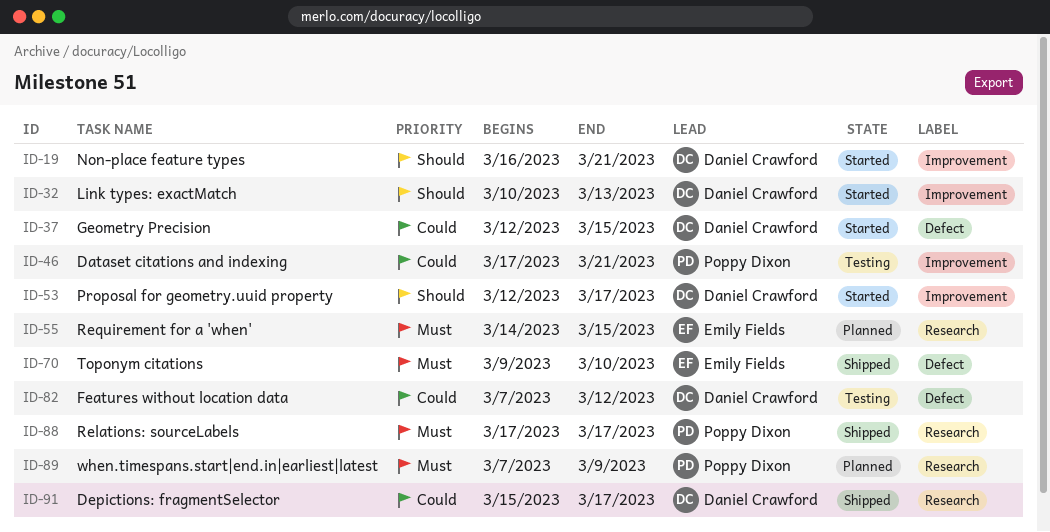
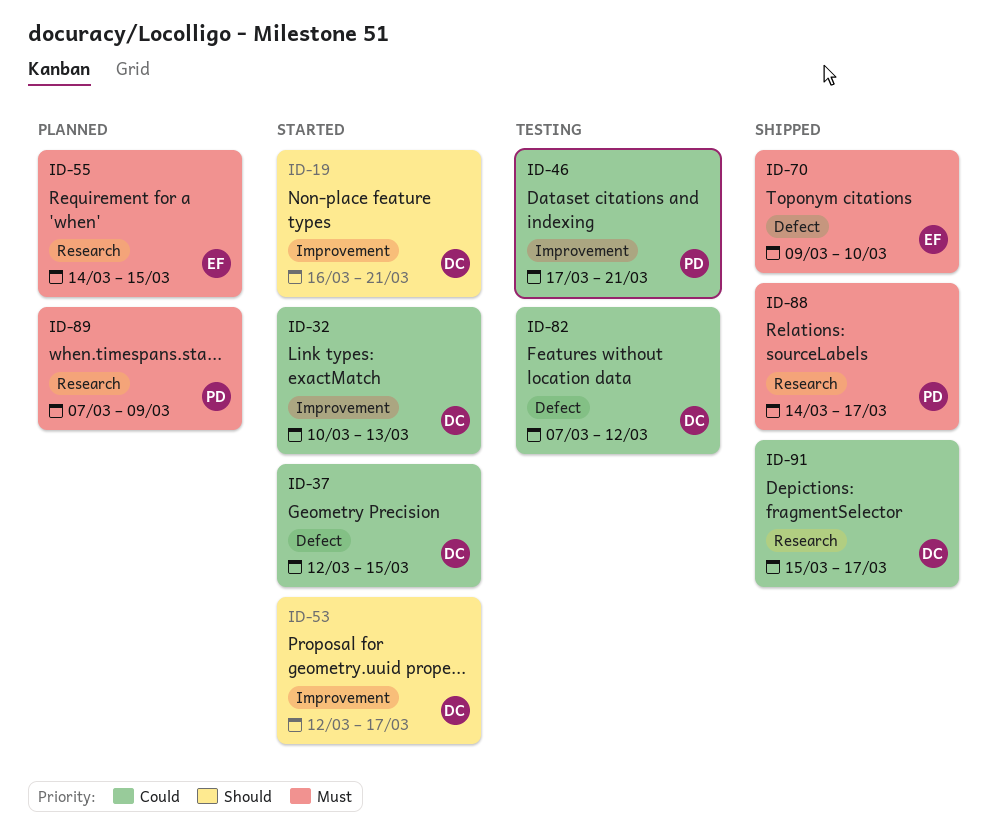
ID-32, priority: Should -> Could
ID-88, start: Mar 17 -> Mar 14

